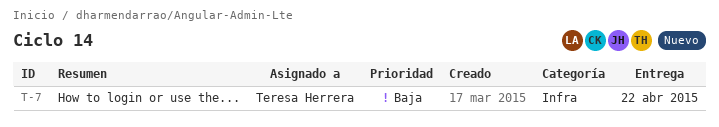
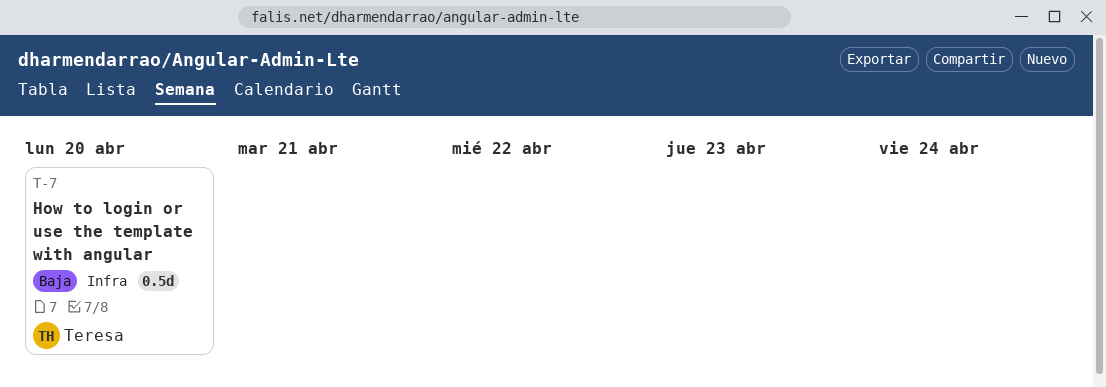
T-7, due: Apr 22 -> Apr 20

